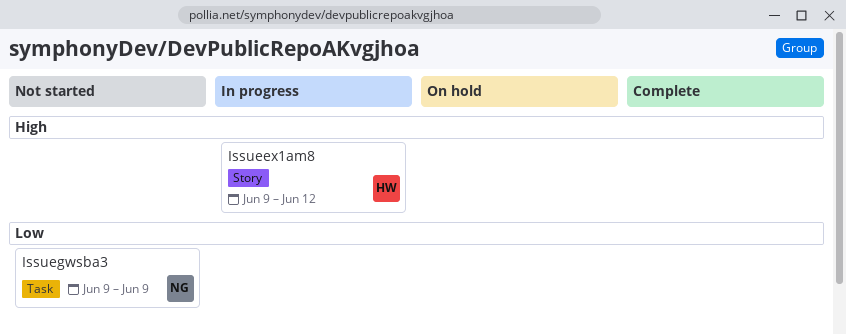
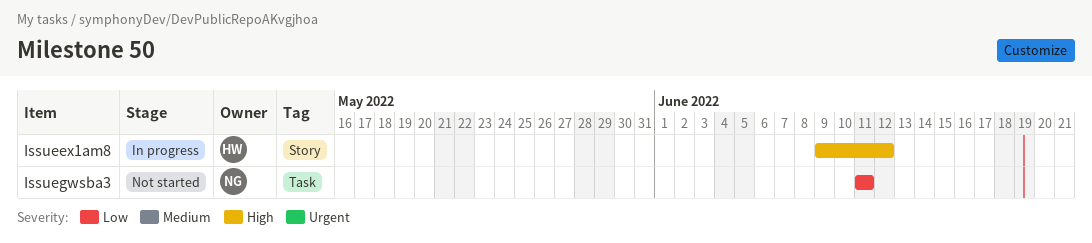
Issuegwsba3, start: Jun 9 -> Jun 11
Issuegwsba3, due: Jun 9 -> Jun 11

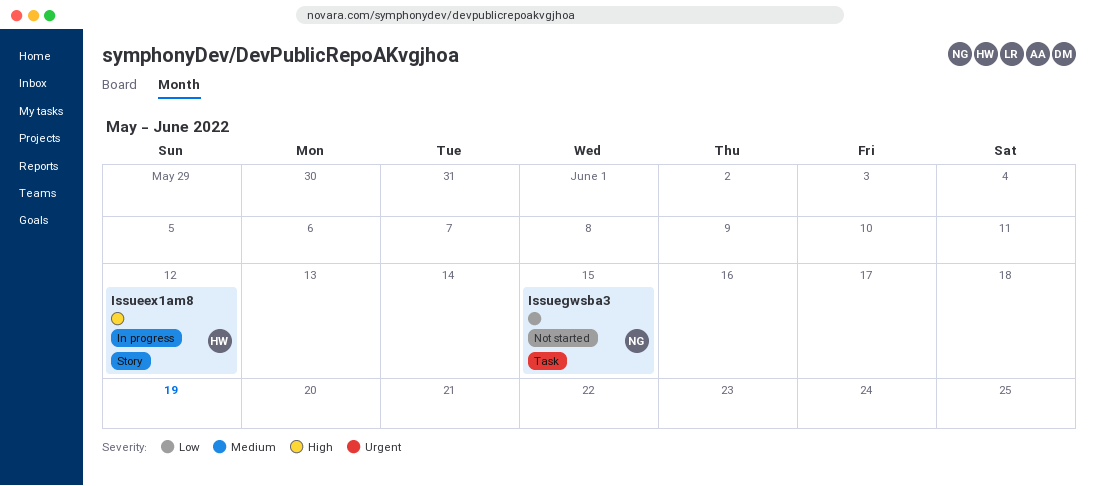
Issuegwsba3, due: Jun 11 -> Jun 15

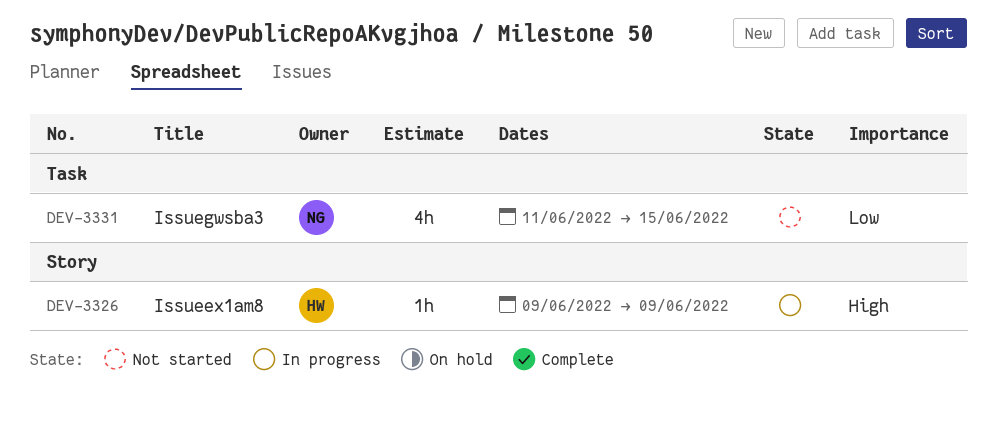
Issueex1am8, due: Jun 12 -> Jun 9

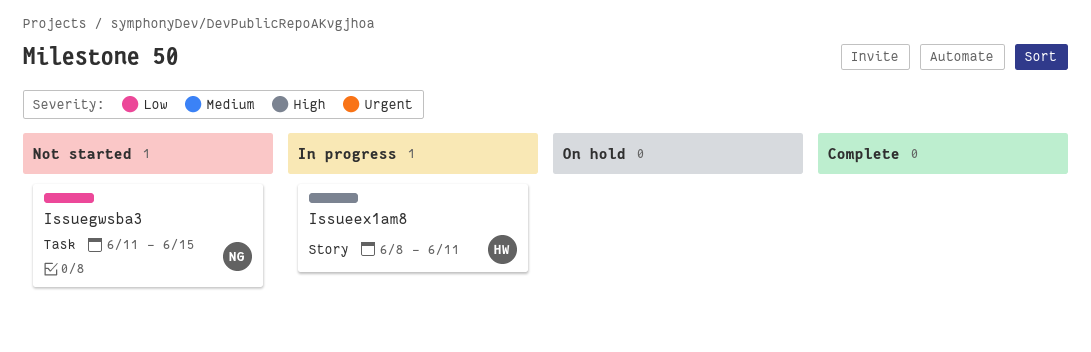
Issueex1am8, start: Jun 9 -> Jun 8
Issueex1am8, due: Jun 9 -> Jun 11

